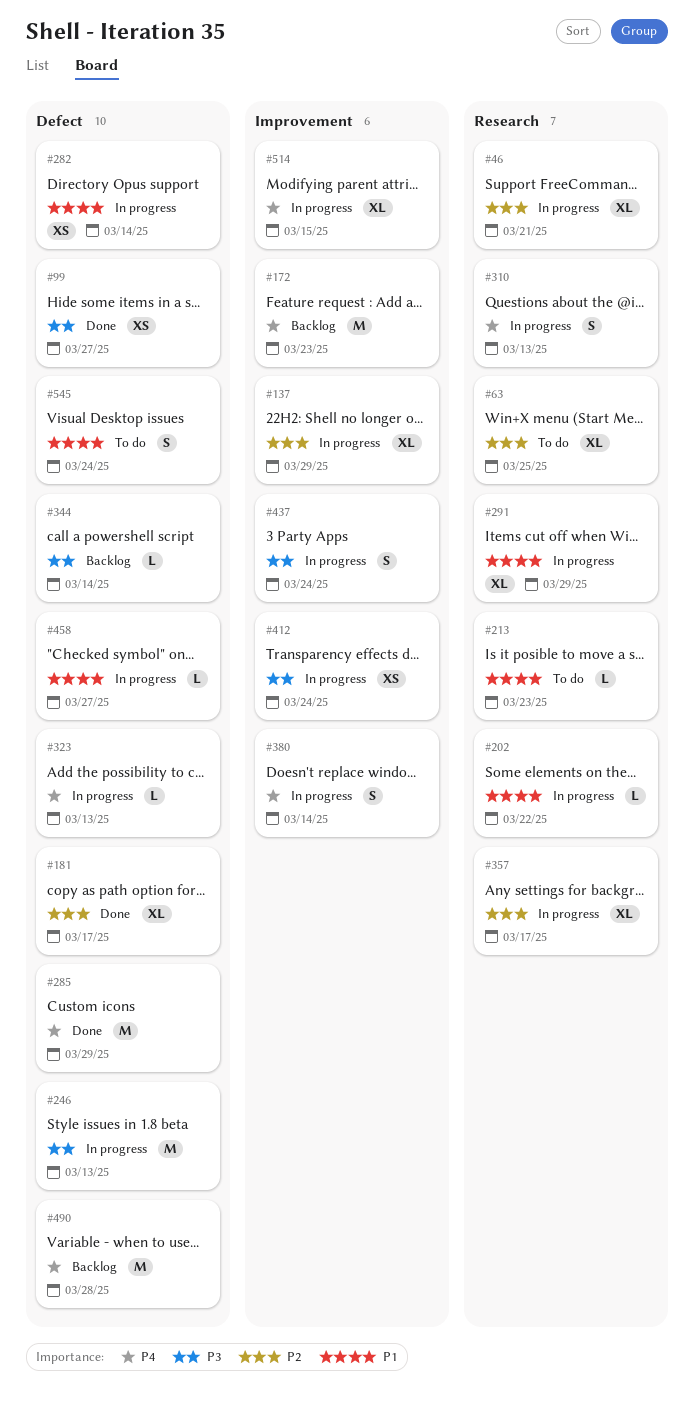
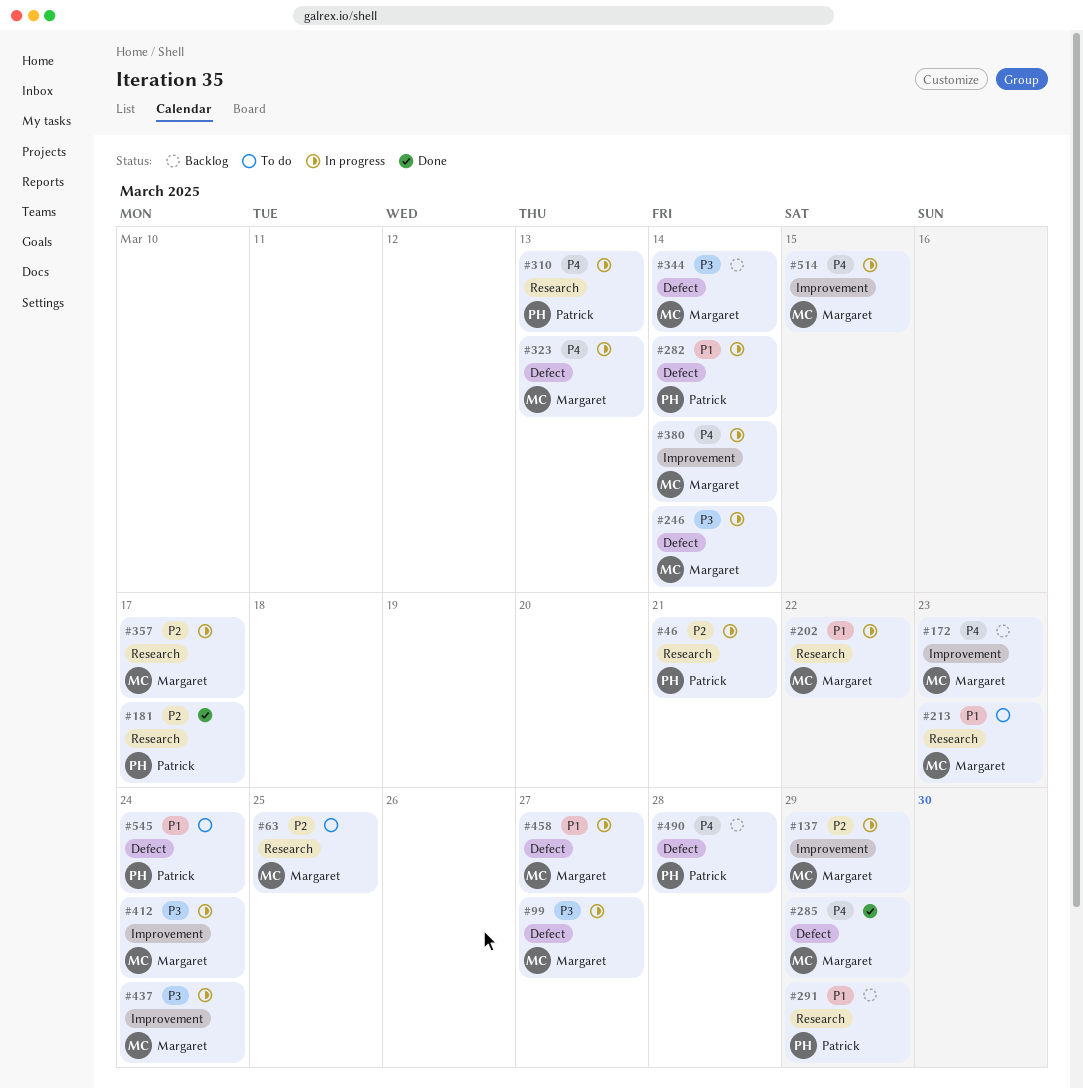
#99, status: Done -> In progress
#181, label: Defect -> Research
#246, due: Mar 13 -> Mar 14
#291, status: In progress -> Backlog

